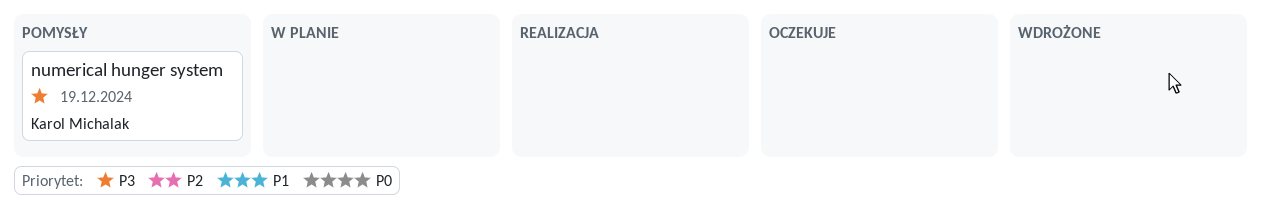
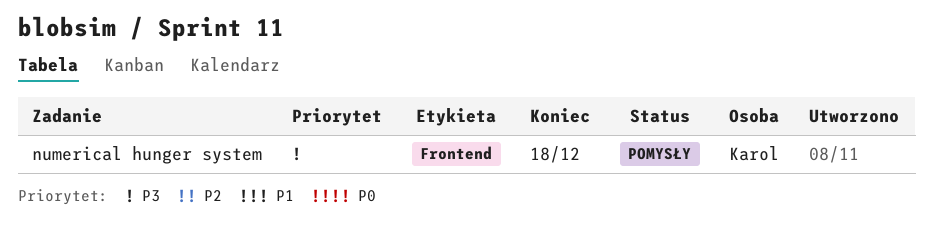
numerical hunger system, due: Dec 19 -> Dec 18

